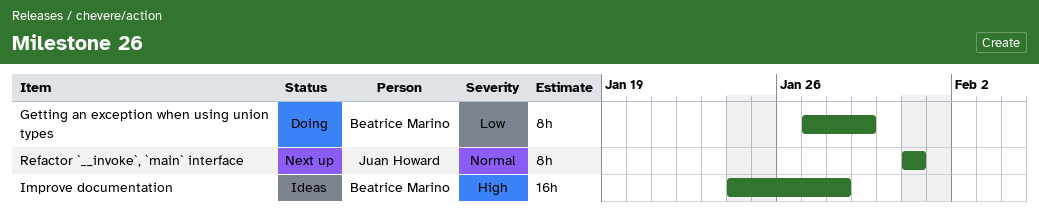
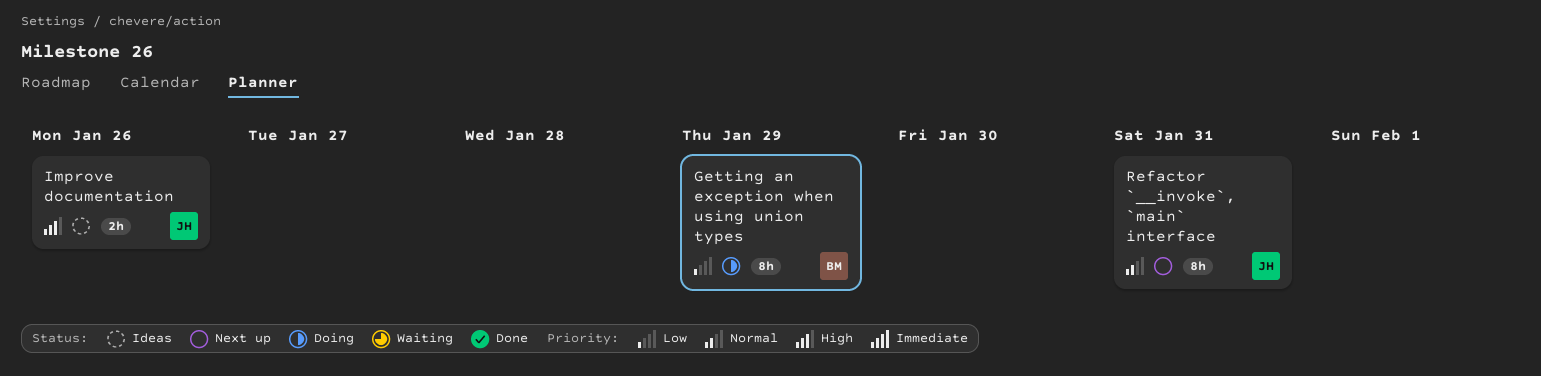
Improve documentation, owner: Beatrice Marino -> Juan Howard
Improve documentation, estimate: 16h -> 2h
Improve documentation, due: Jan 28 -> Jan 26

